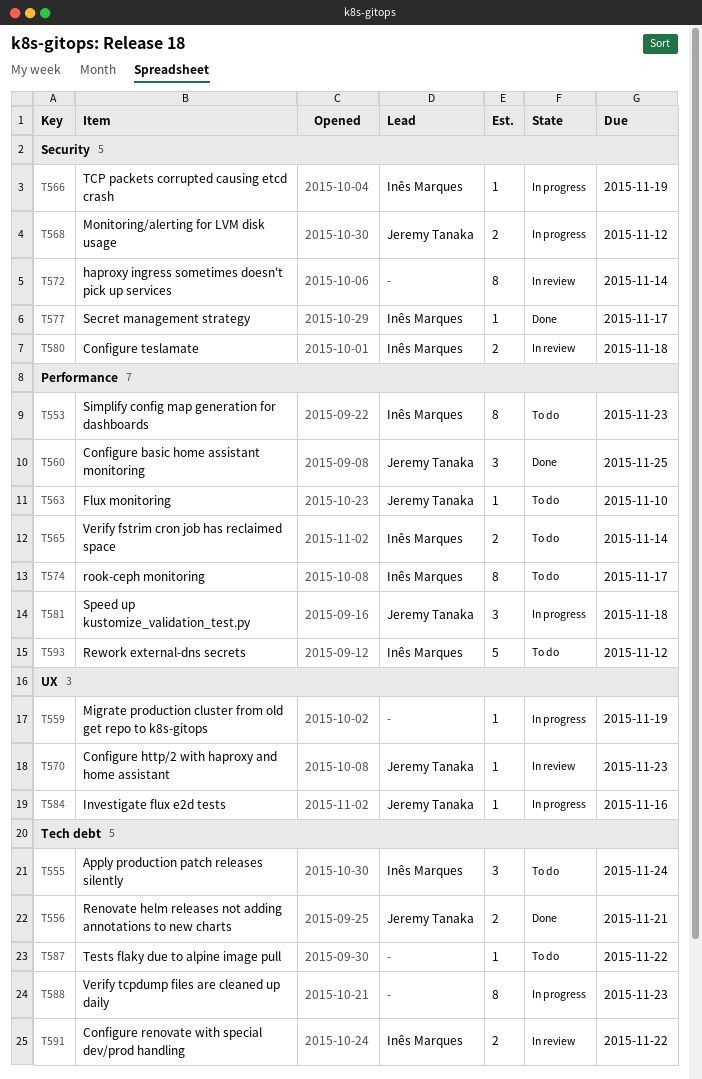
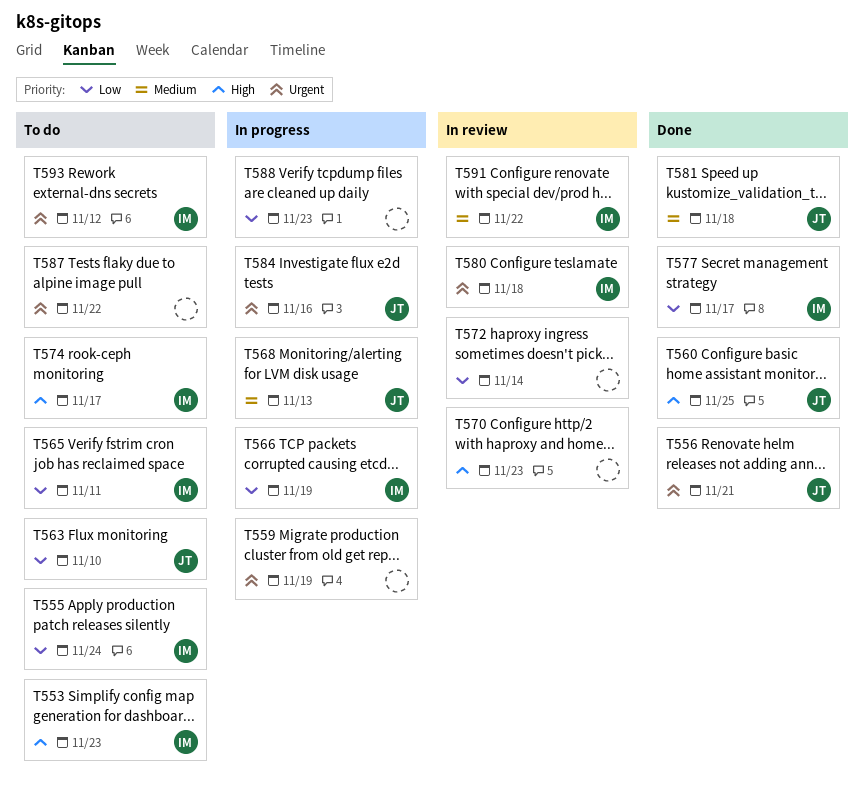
T565, due: Nov 14 -> Nov 11
T568, due: Nov 12 -> Nov 13
T570, owner: Jeremy Tanaka -> none
T581, status: In progress -> Done

